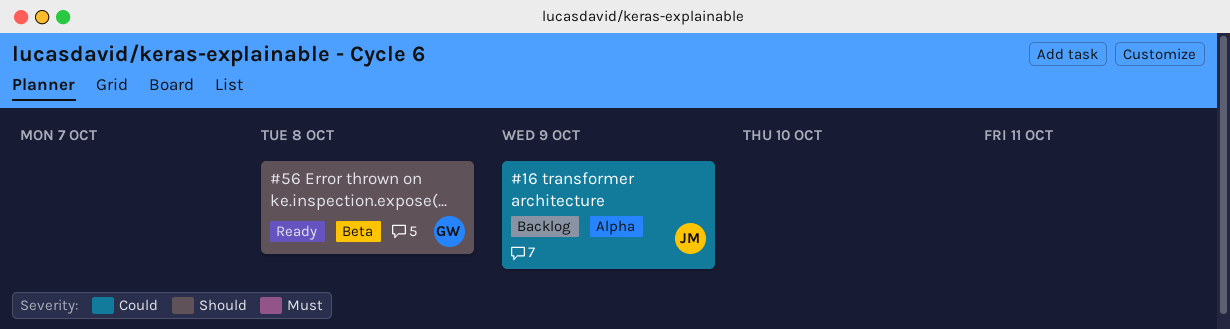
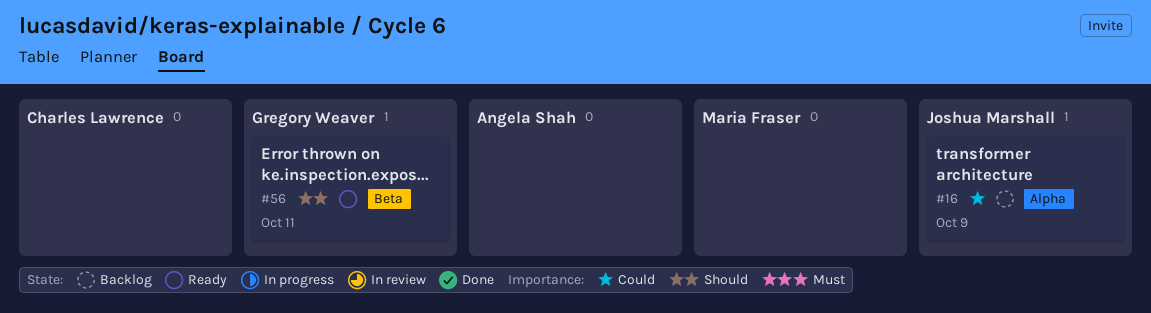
#56, due: Oct 8 -> Oct 11

